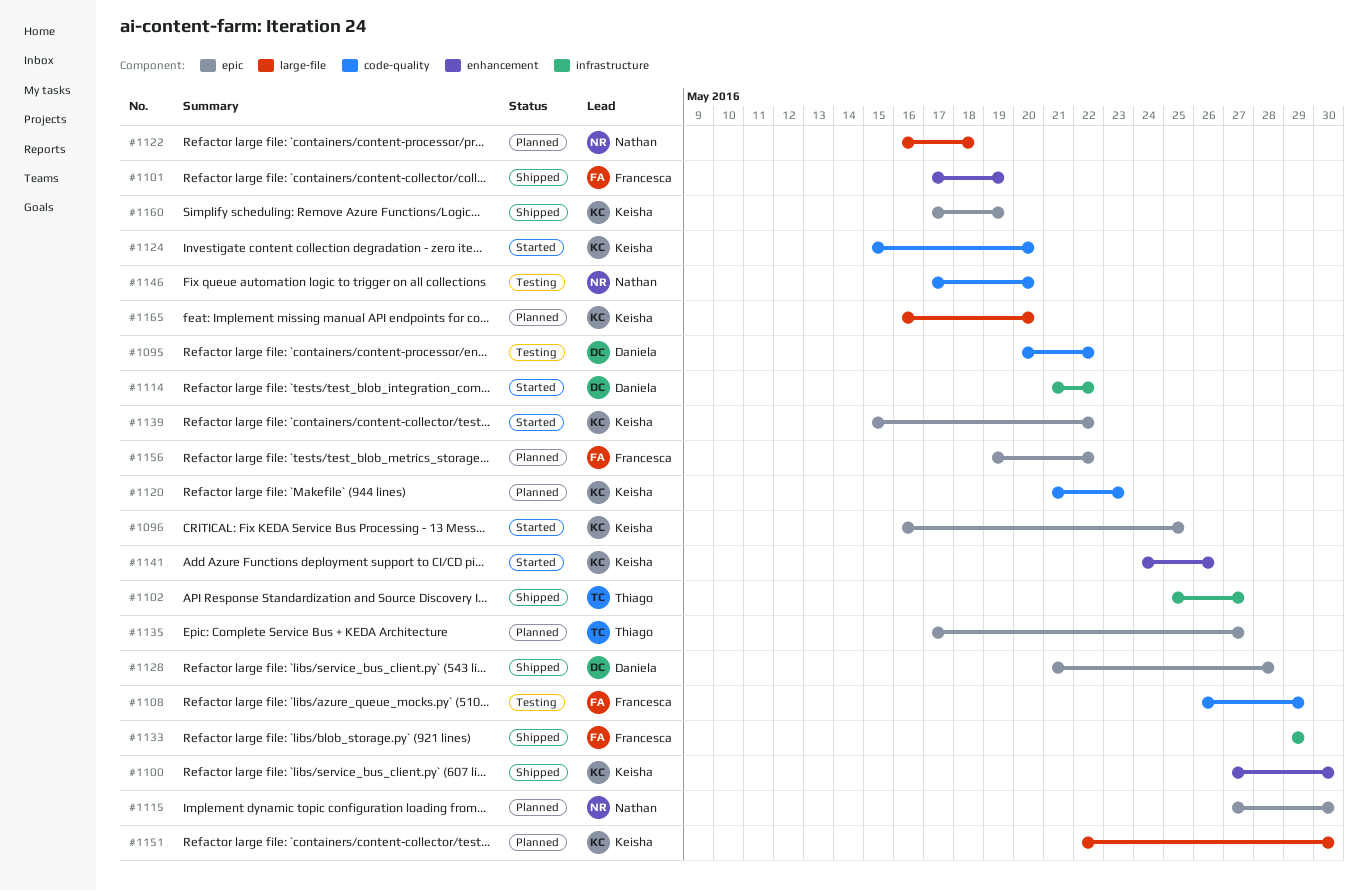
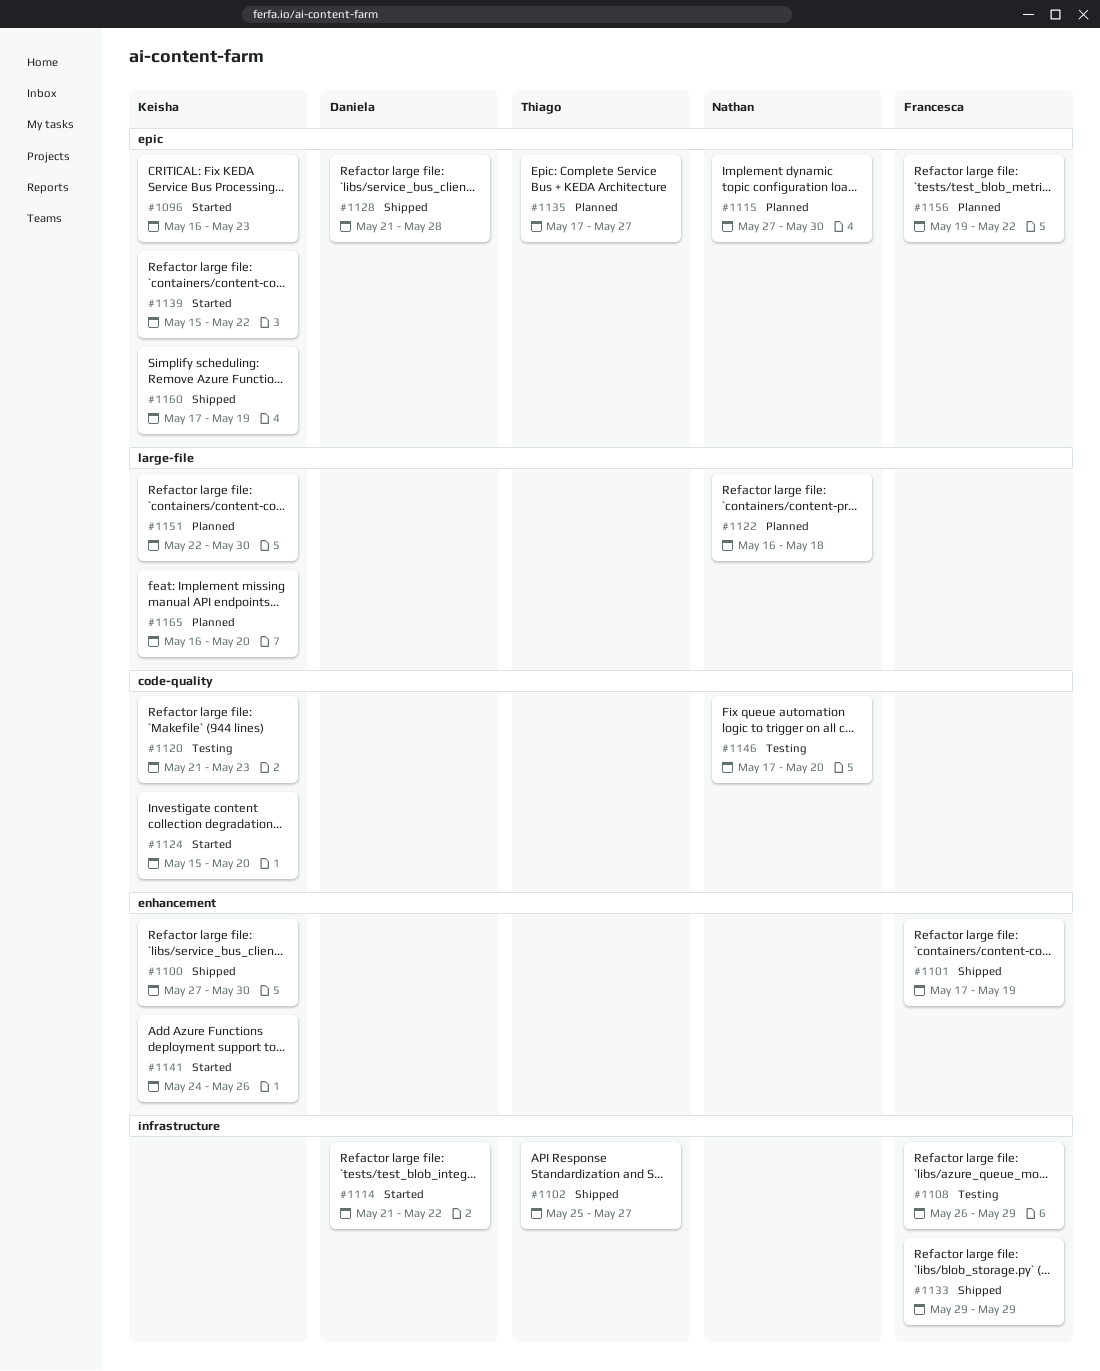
#1095: present -> none
#1096, due: May 25 -> May 23
#1108, label: code-quality -> infrastructure
#1120, status: Planned -> Testing

